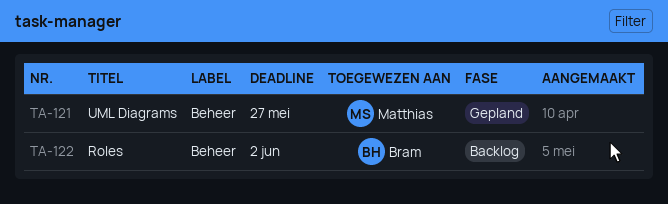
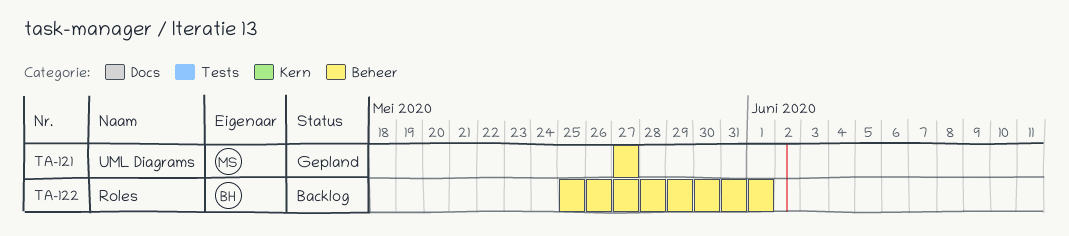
TA-122, due: Jun 2 -> Jun 1

